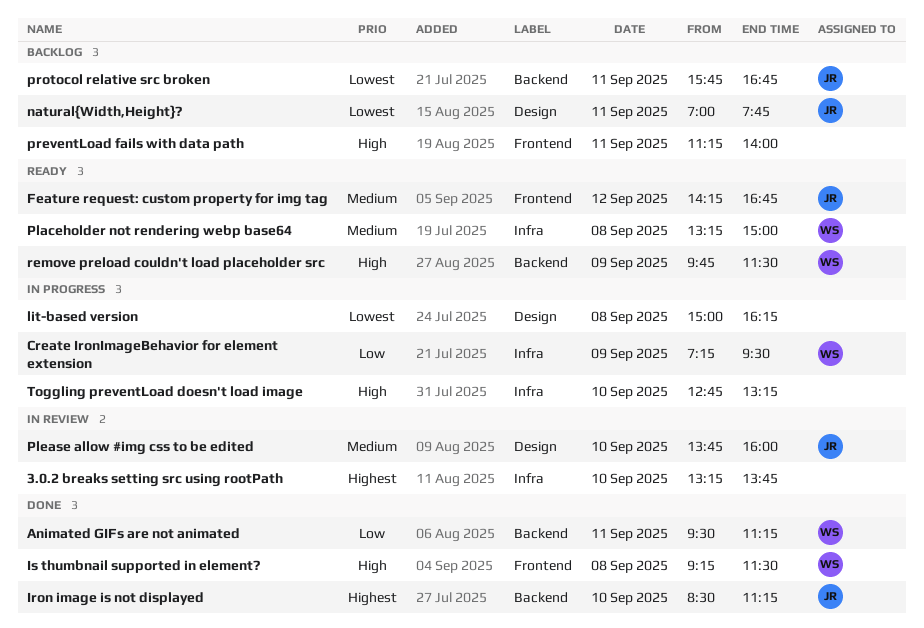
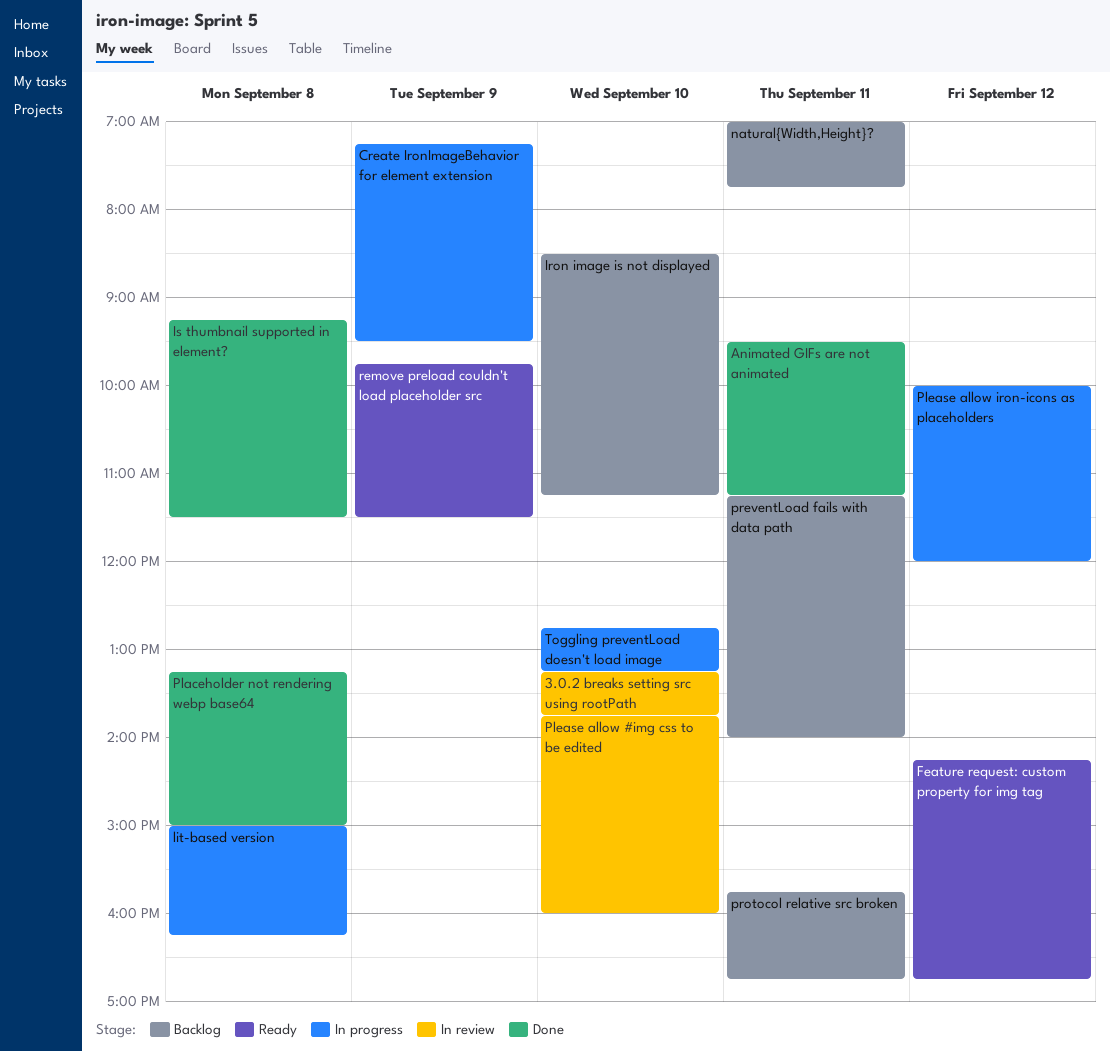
Iron image is not displayed, status: Done -> Backlog
Placeholder not rendering webp base64, status: Ready -> Done
Please allow iron-icons as placeholders: none -> present

